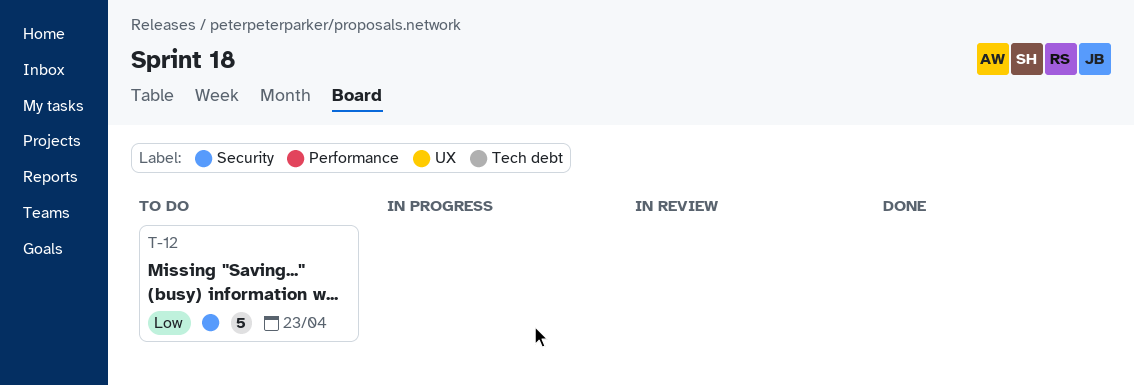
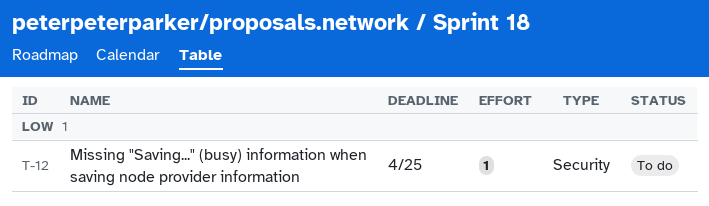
T-12, estimate: 5 -> 1
T-12, due: Apr 23 -> Apr 25

